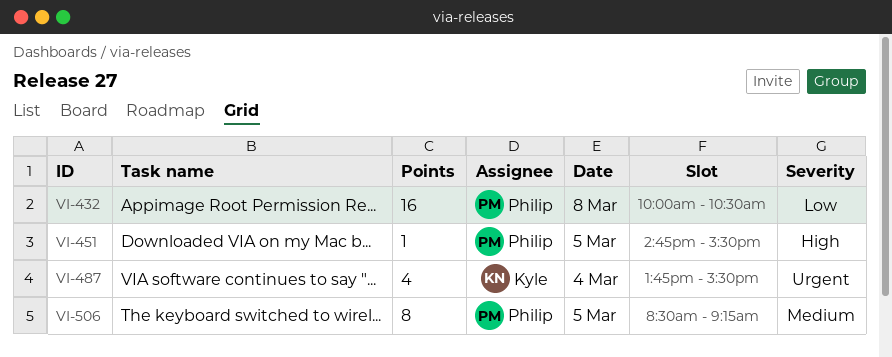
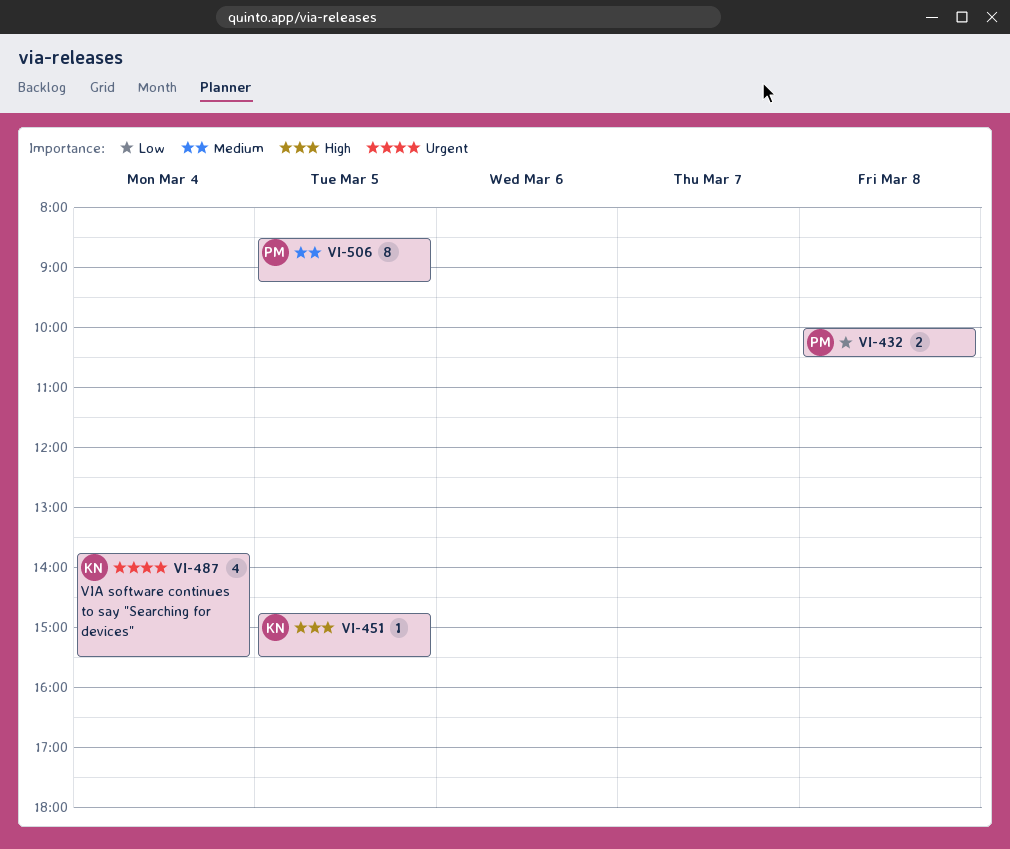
VI-432, estimate: 16 -> 2
VI-451, owner: Philip -> Kyle

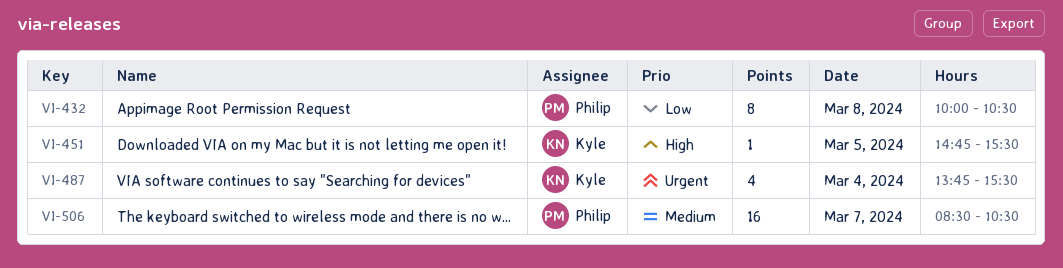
VI-432, estimate: 2 -> 8
VI-506, estimate: 8 -> 16
VI-506, day: Mar 5 -> Mar 7
VI-506, ends: 09:15 -> 10:30

